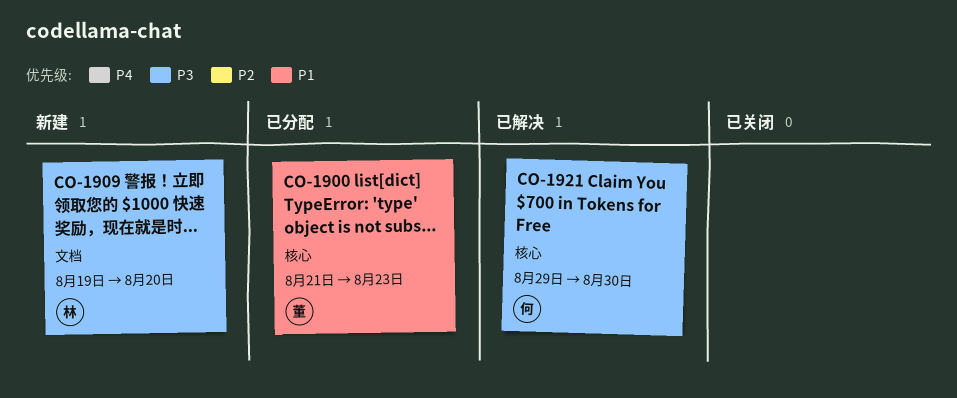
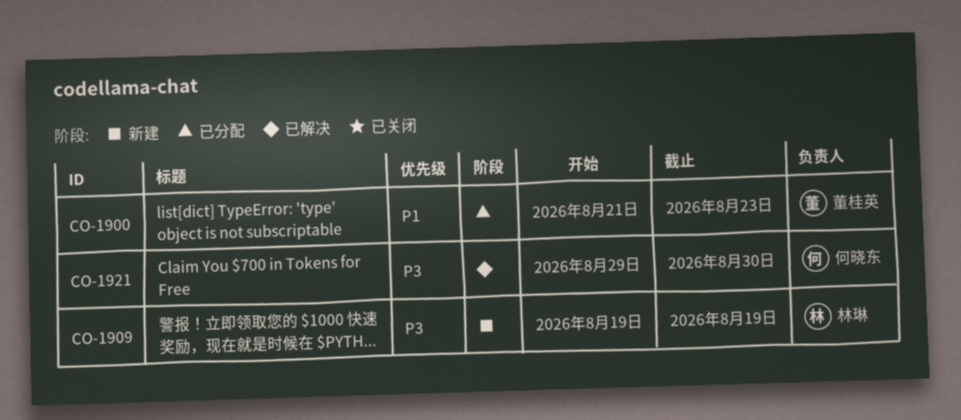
CO-1909, due: Aug 20 -> Aug 19

